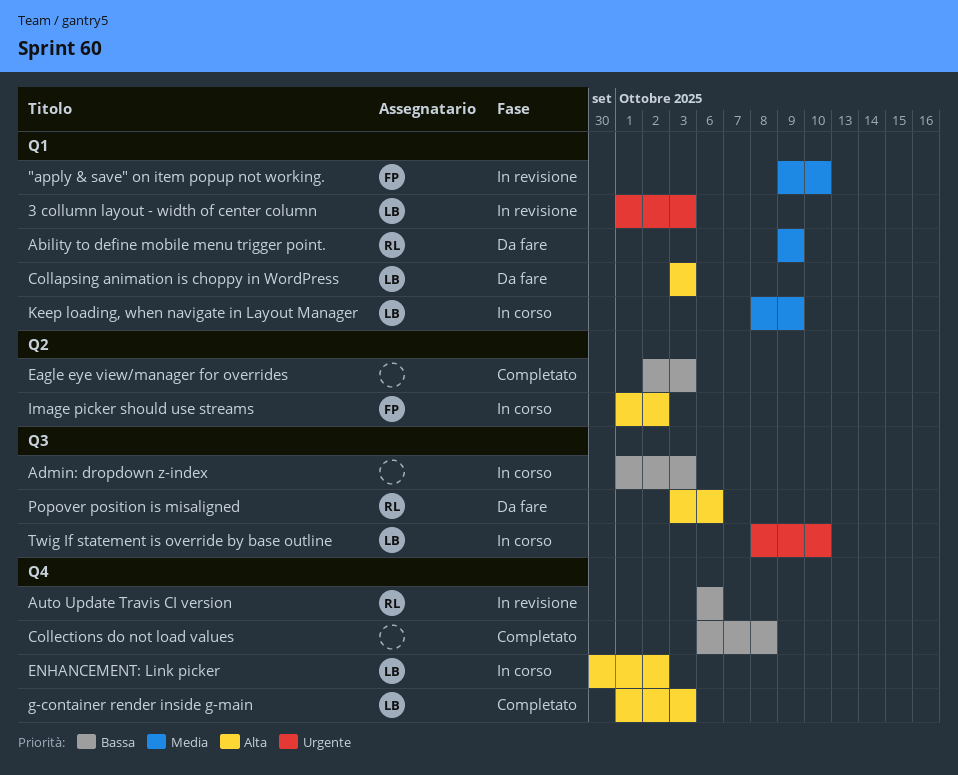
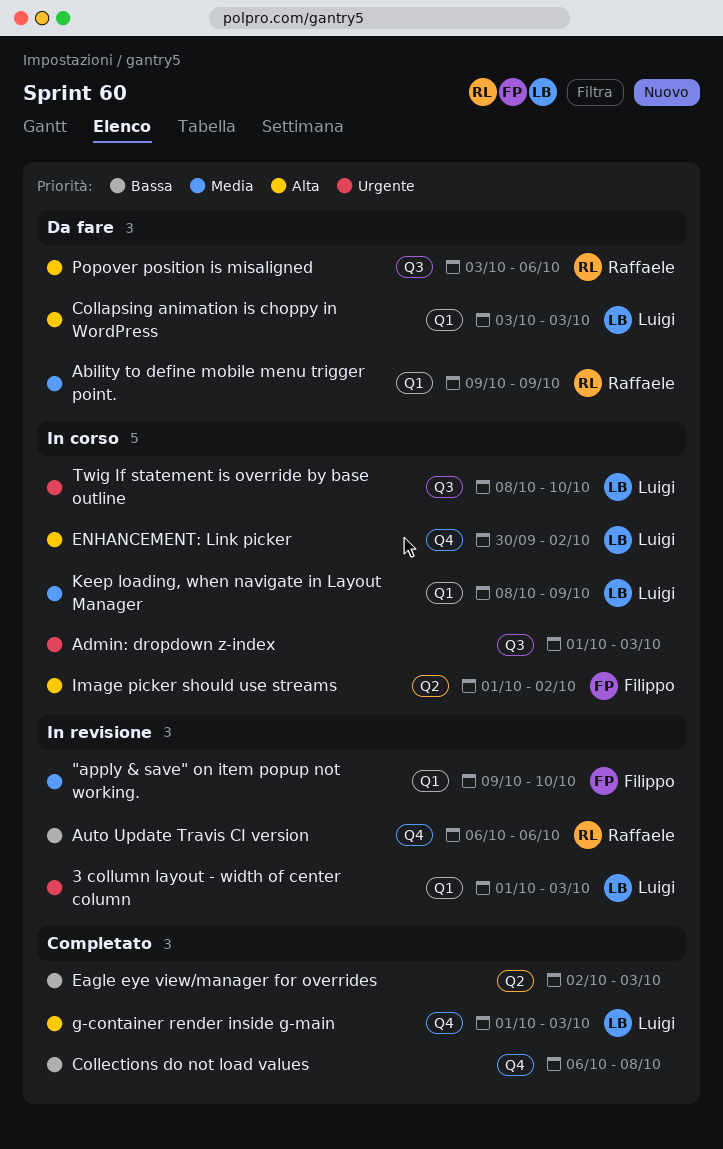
Admin: dropdown z-index, priority: Bassa -> Urgente

